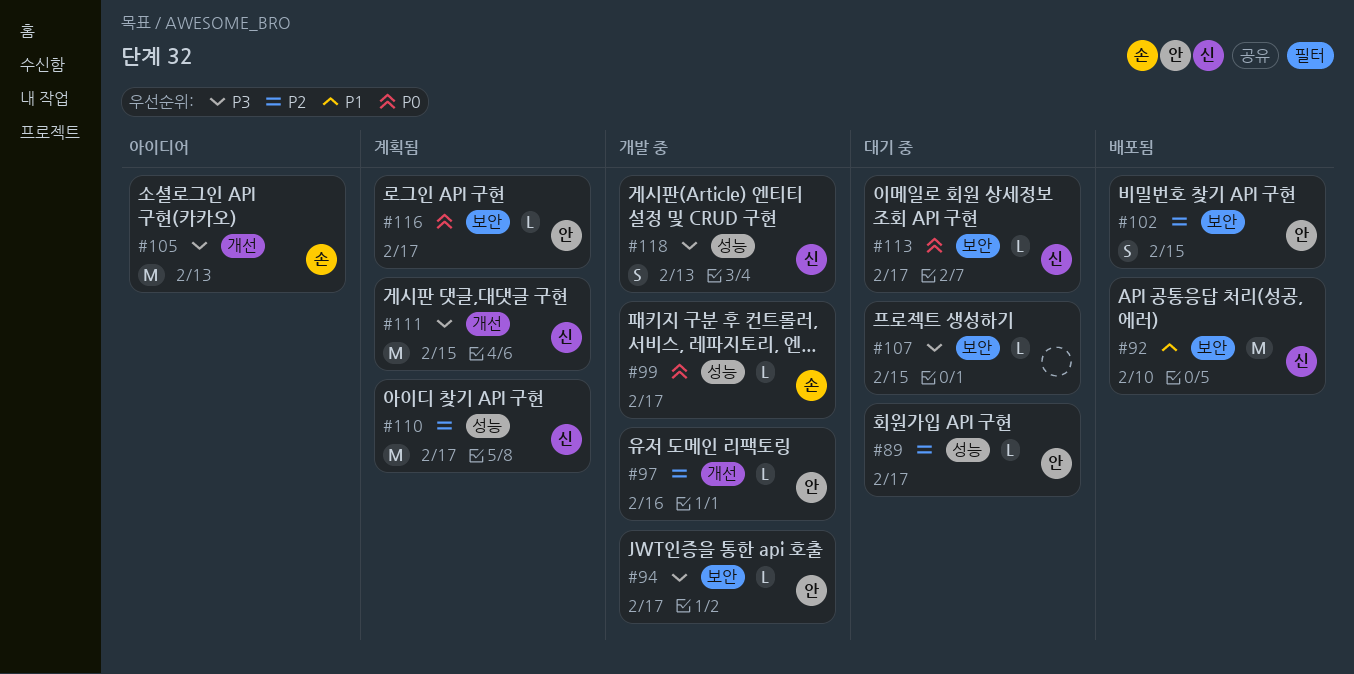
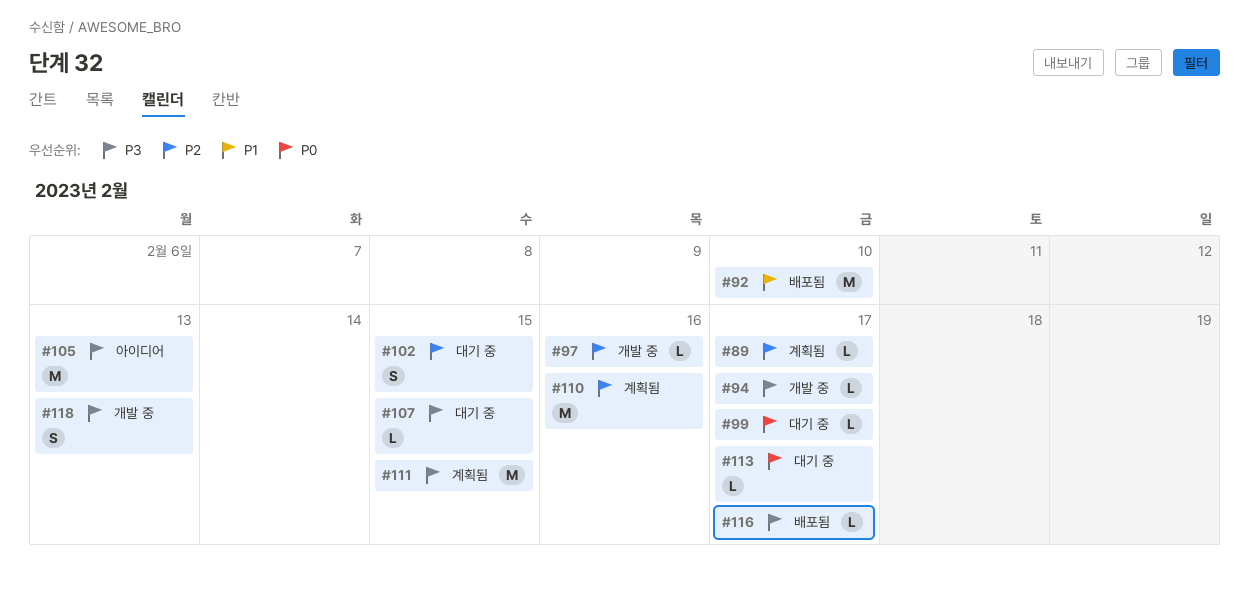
#89, status: 대기 중 -> 계획됨
#99, status: 개발 중 -> 대기 중
#102, status: 배포됨 -> 대기 중
#110, due: Feb 17 -> Feb 16
#116, status: 계획됨 -> 배포됨
#116, priority: P0 -> P3

